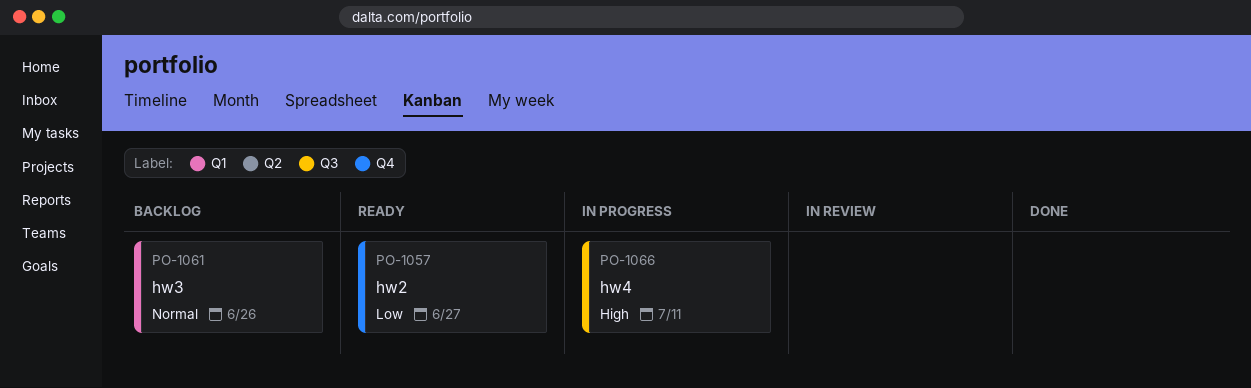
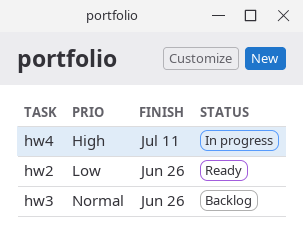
hw2, due: Jun 27 -> Jun 26

